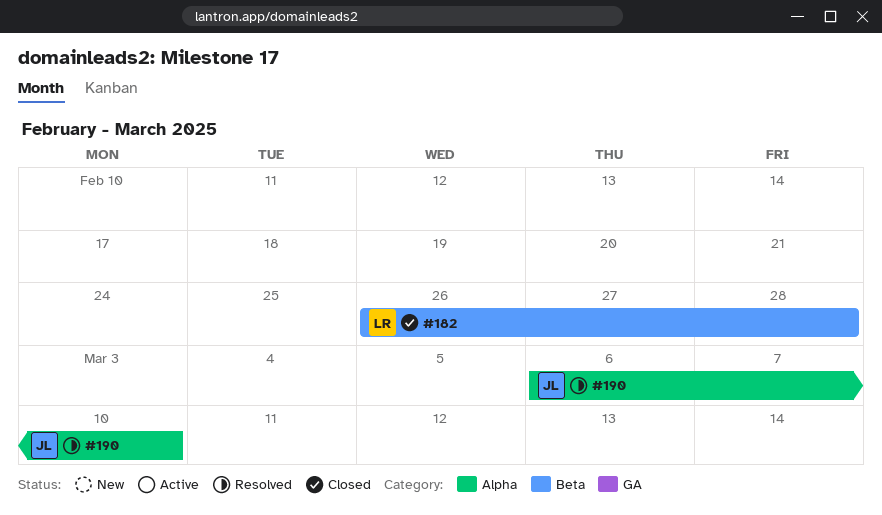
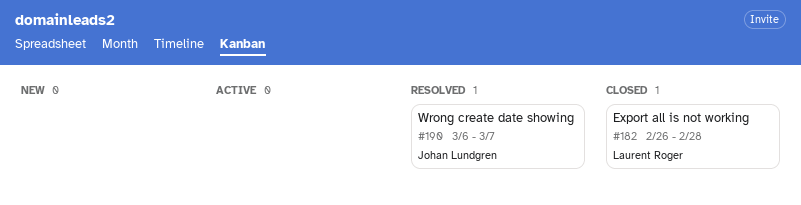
#190, due: Mar 10 -> Mar 7

